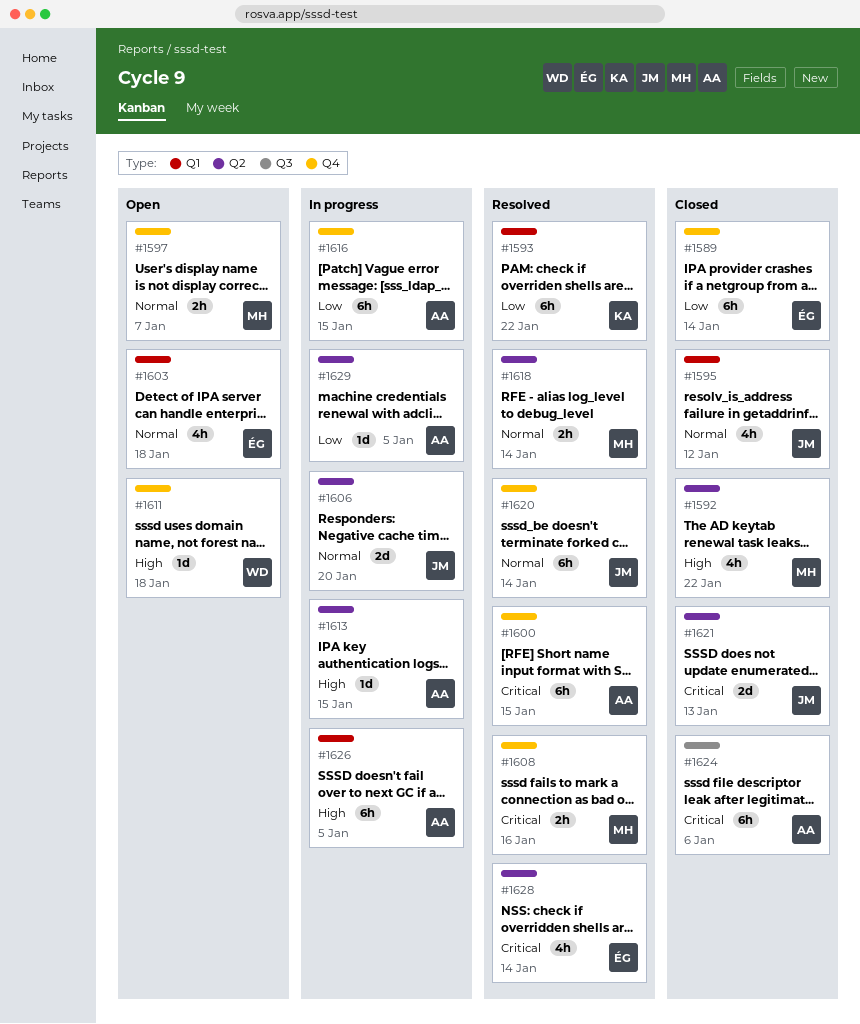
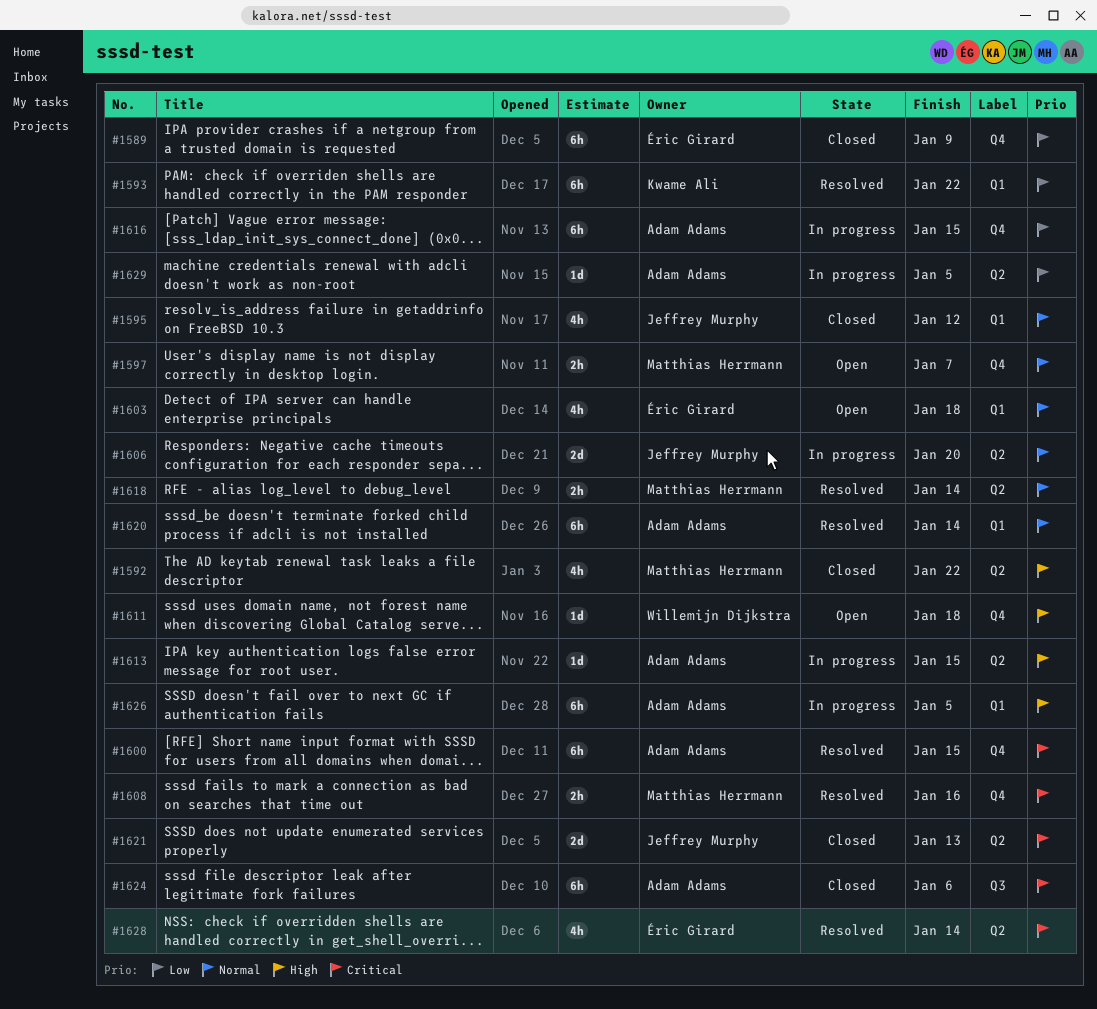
#1589, due: Jan 14 -> Jan 9
#1620, owner: Jeffrey Murphy -> Adam Adams
#1620, label: Q4 -> Q1

